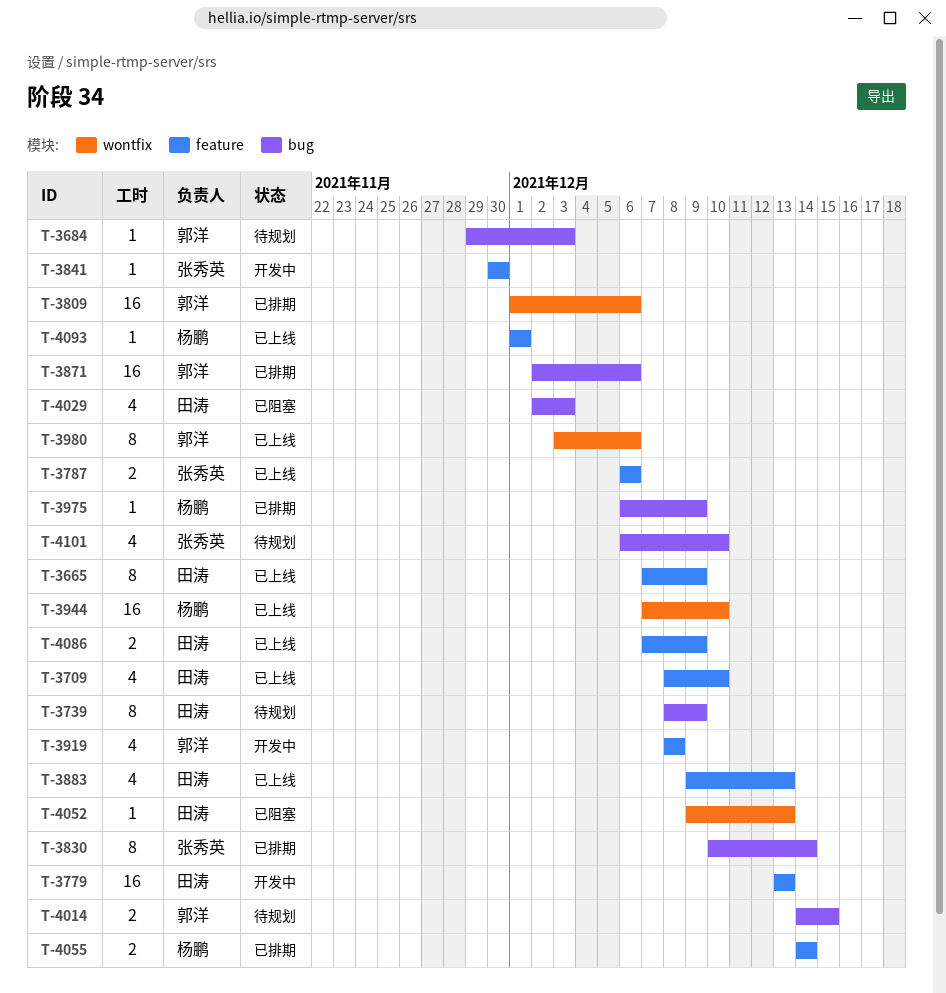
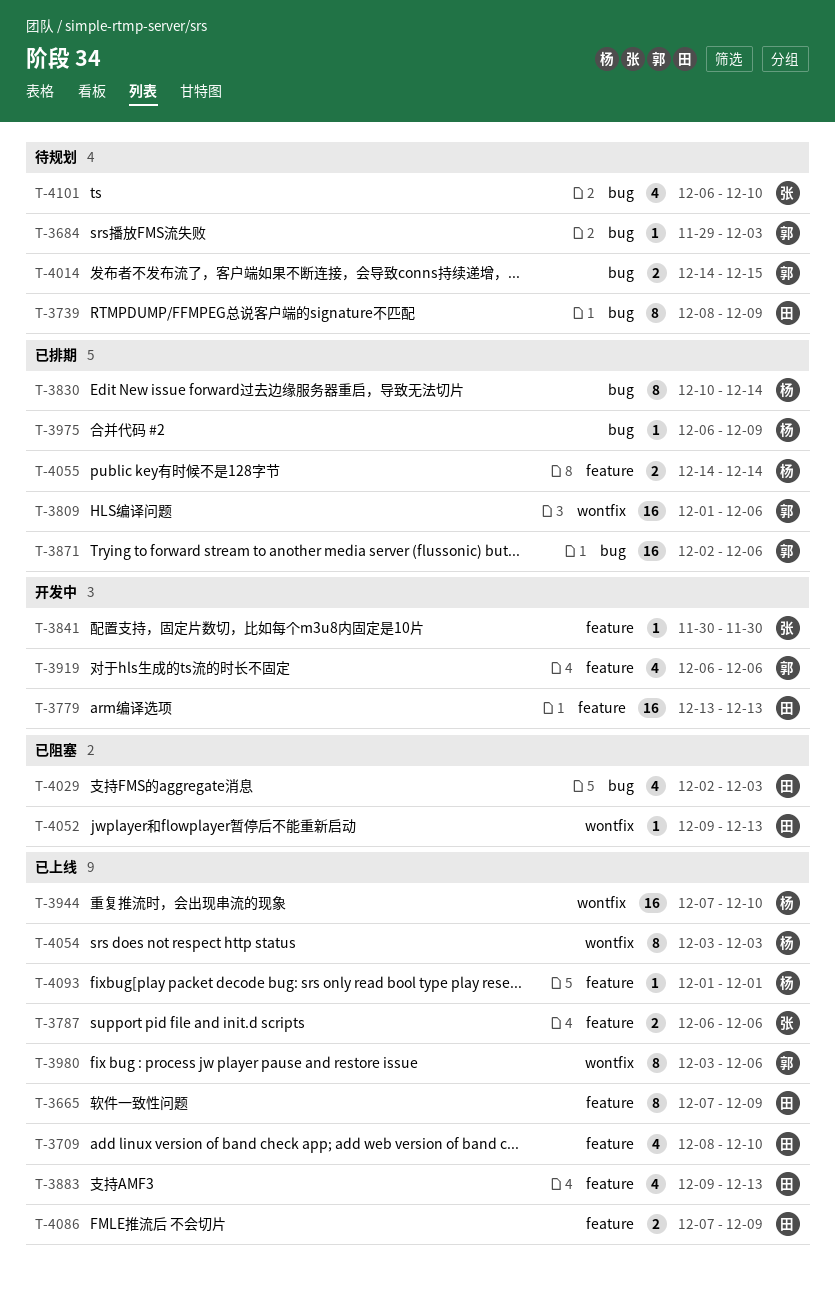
T-3830, owner: 张秀英 -> 杨鹏
T-3919, start: Dec 8 -> Dec 6
T-3919, due: Dec 8 -> Dec 6
T-4054: none -> present

